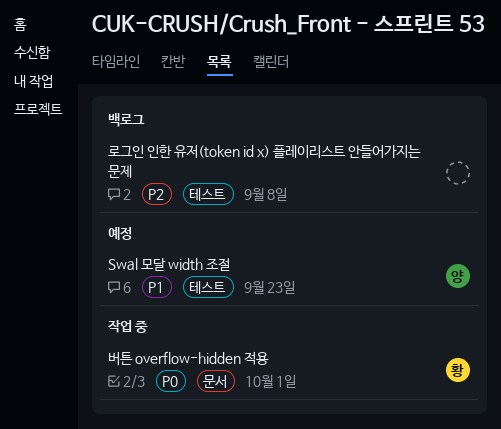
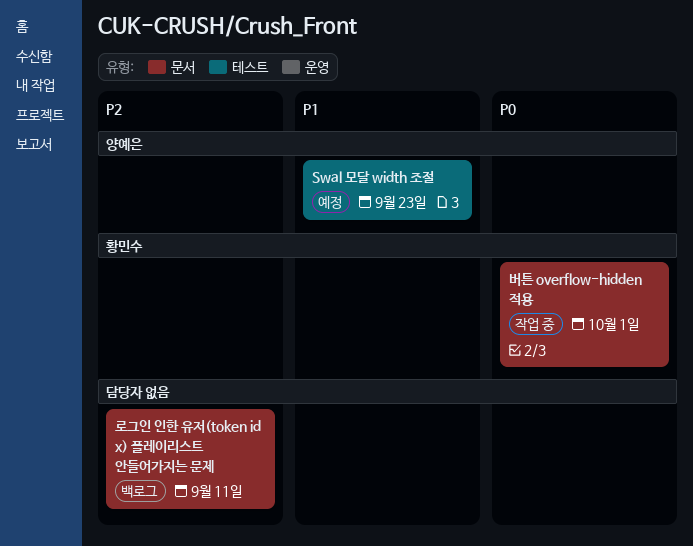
로그인 인한 유저(token id x) 플레이리스트 안들어가지는 문제, label: 테스트 -> 문서
로그인 인한 유저(token id x) 플레이리스트 안들어가지는 문제, due: Sep 8 -> Sep 11

